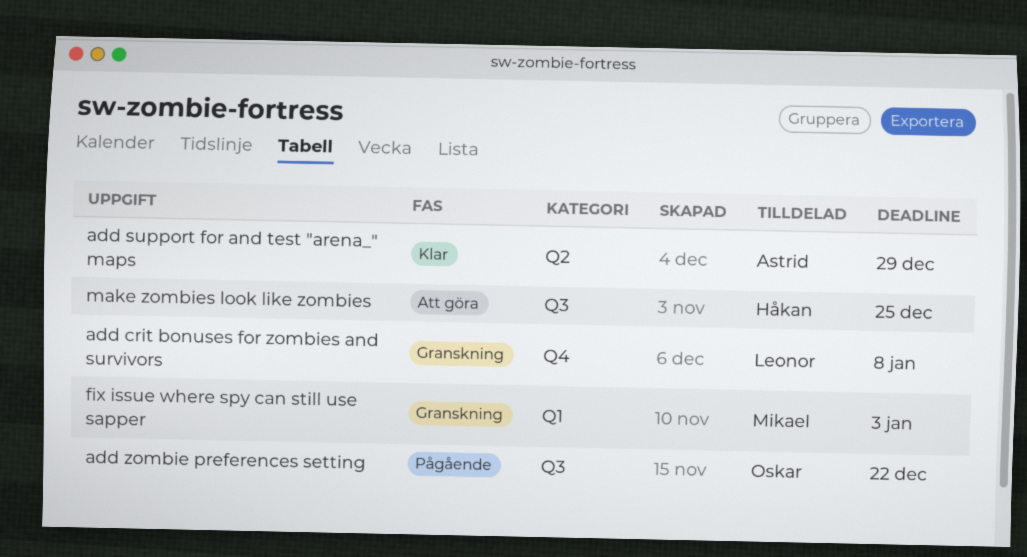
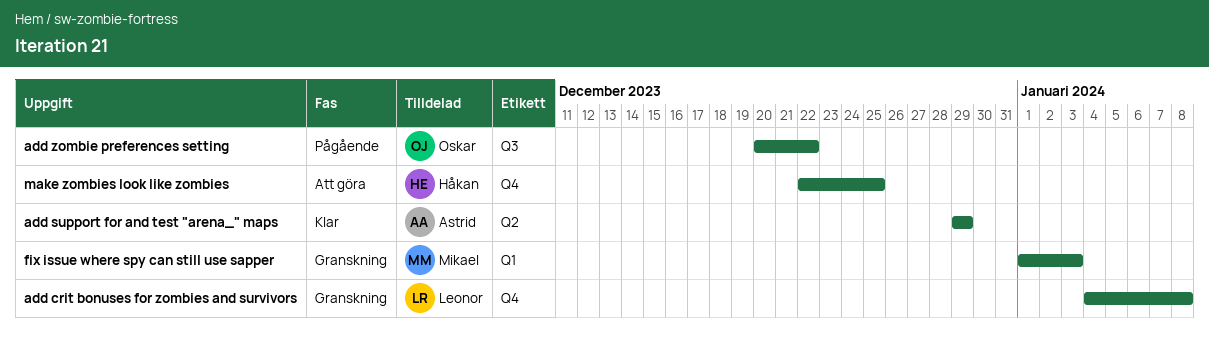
make zombies look like zombies, label: Q3 -> Q4

